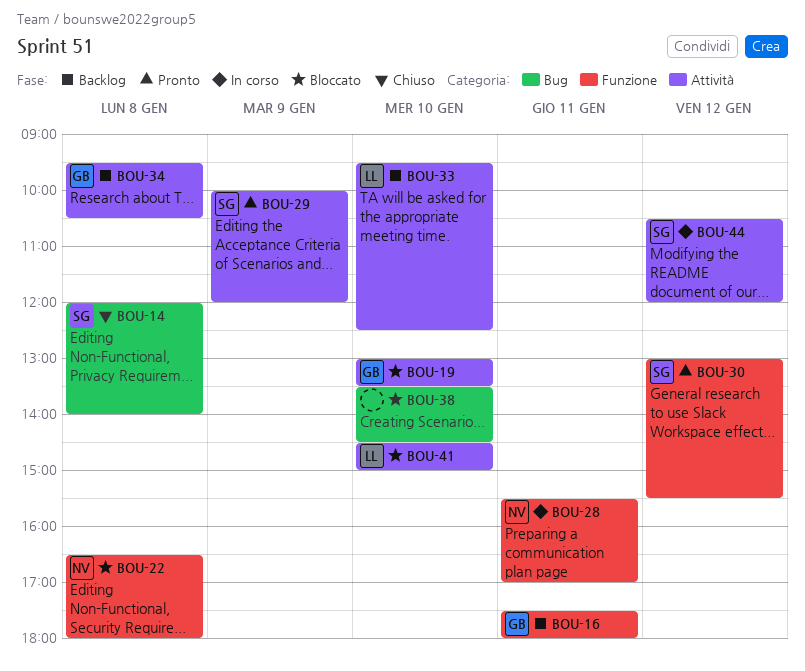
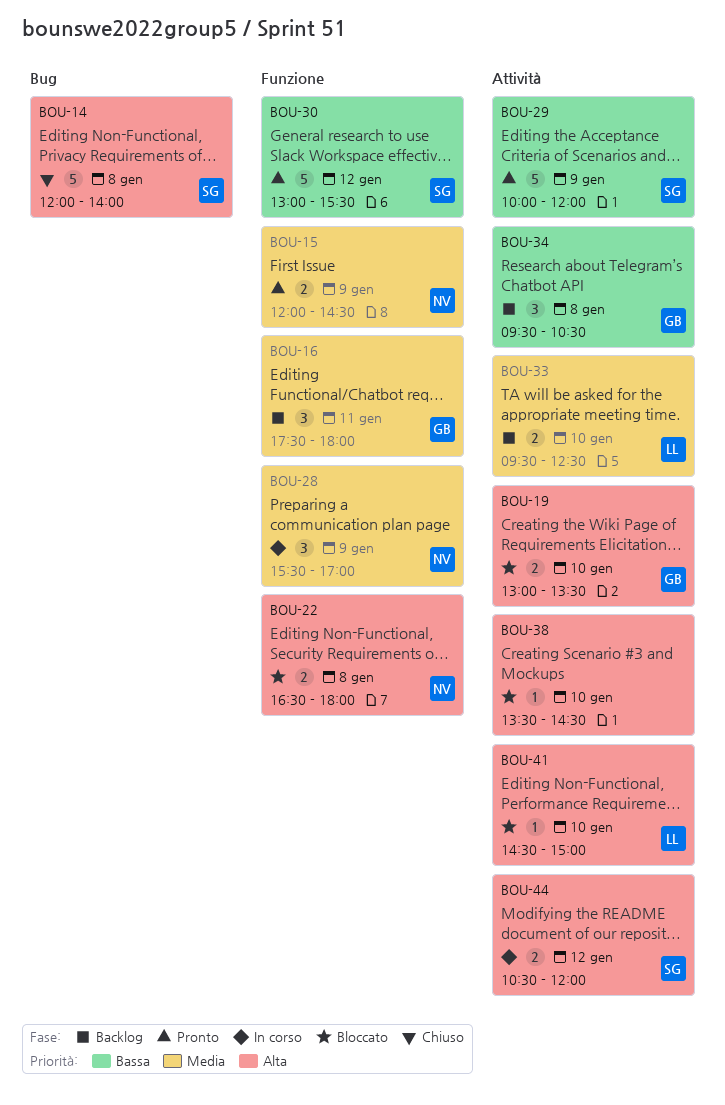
BOU-15: none -> present
BOU-28, day: Jan 11 -> Jan 9
BOU-38, label: Bug -> Attività

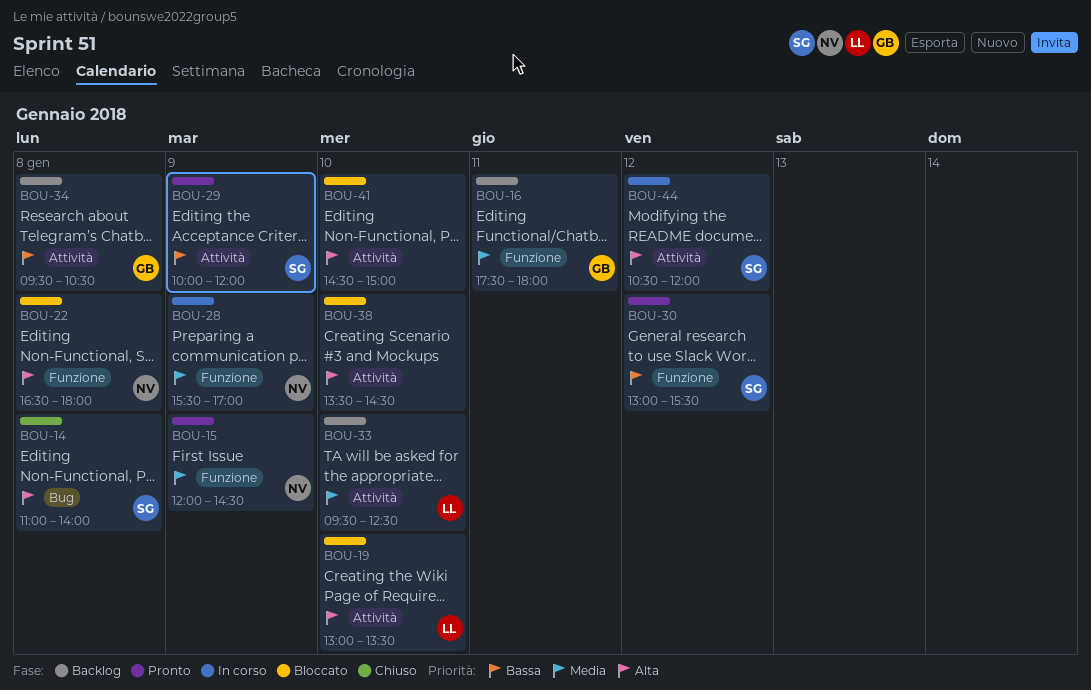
BOU-14, begins: 12:00 -> 11:00
BOU-19, owner: GB -> LL
BOU-41, owner: LL -> none

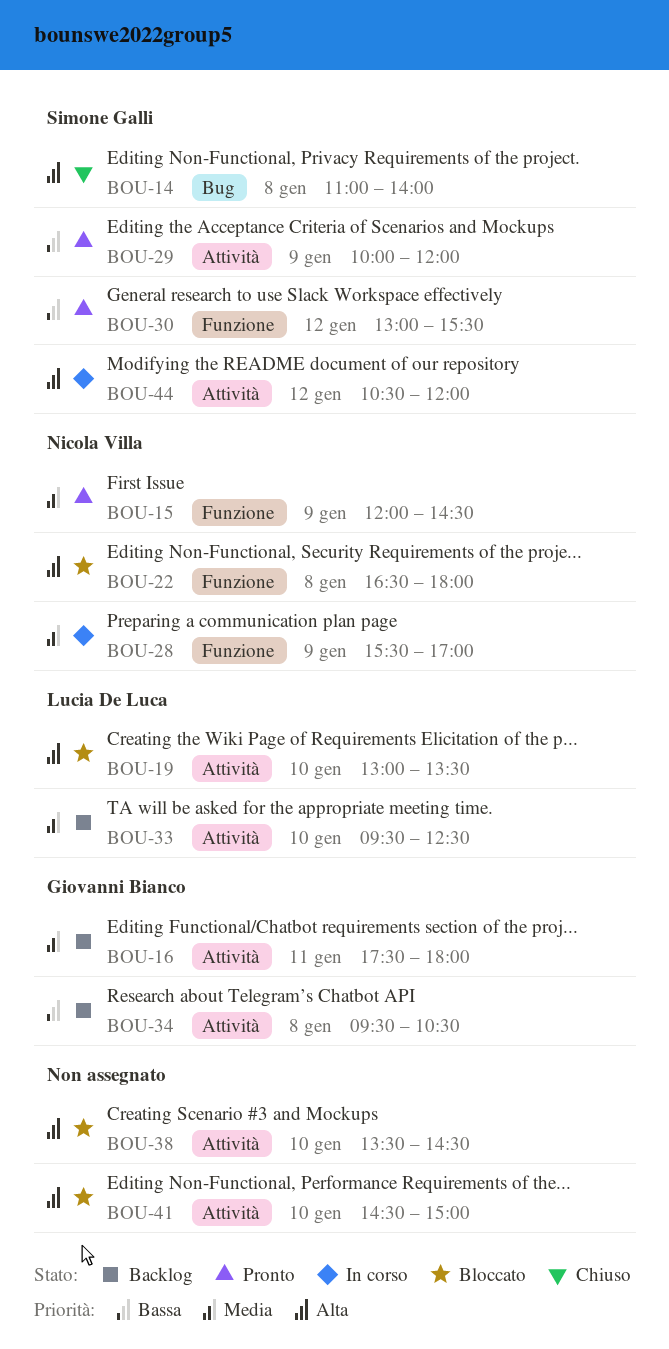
BOU-16, label: Funzione -> Attività

